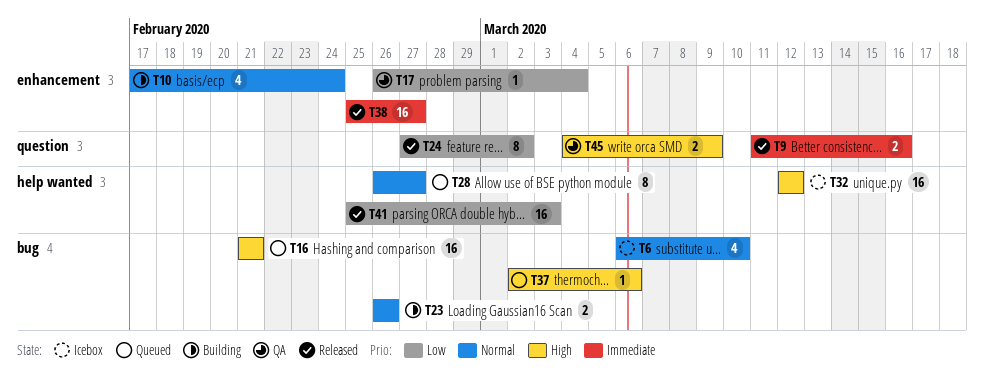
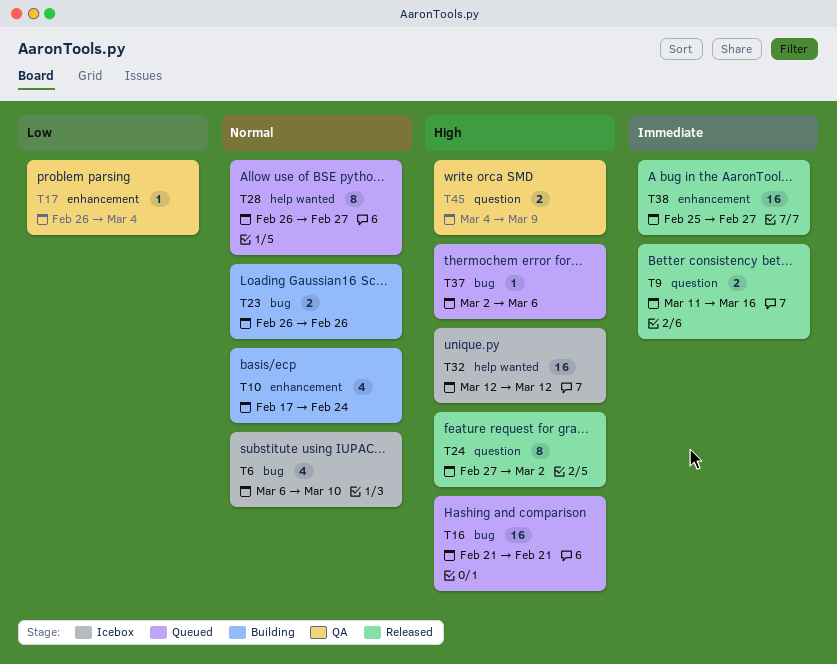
T24, priority: Low -> High
T41: present -> none

